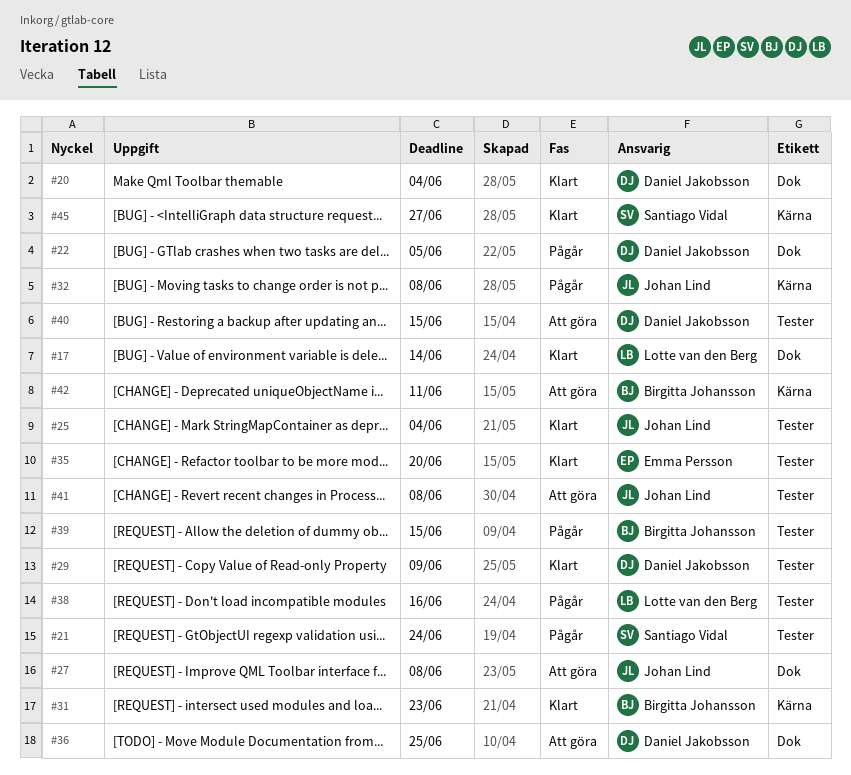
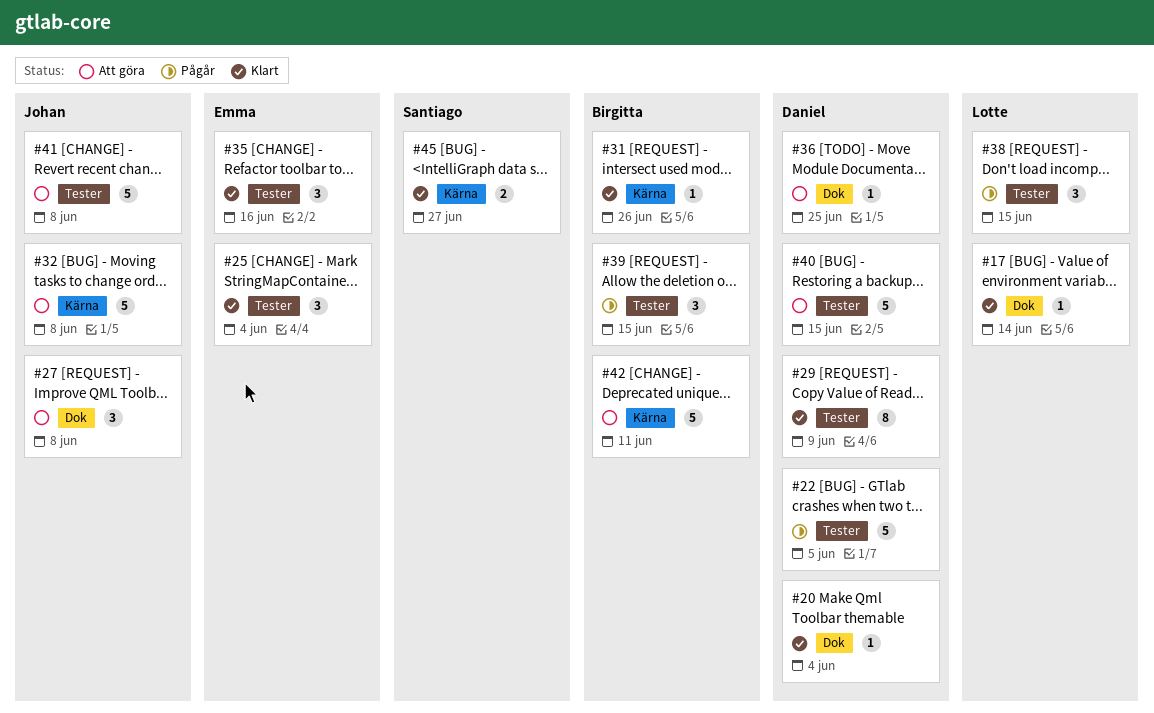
#21: present -> none
#22, label: Dok -> Tester
#25, owner: Johan Lind -> Emma Persson
#31, due: Jun 23 -> Jun 26
#32, status: Pågår -> Att göra
#35, due: Jun 20 -> Jun 16
#38, due: Jun 16 -> Jun 15

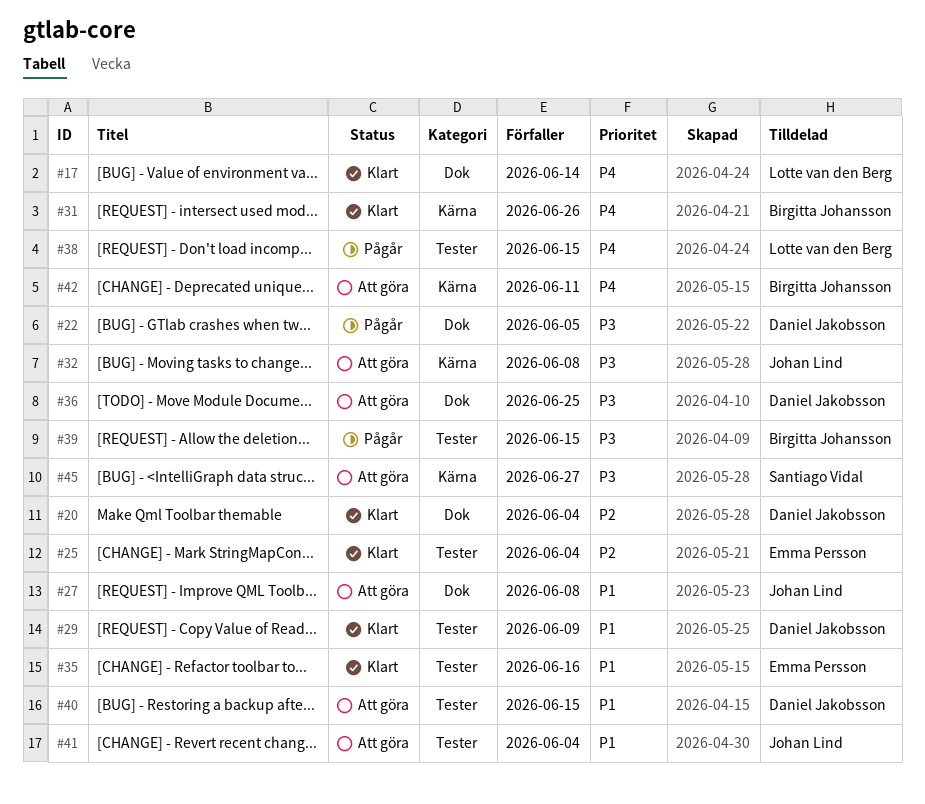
#22, label: Tester -> Dok
#41, due: Jun 8 -> Jun 4
#45, status: Klart -> Att göra

